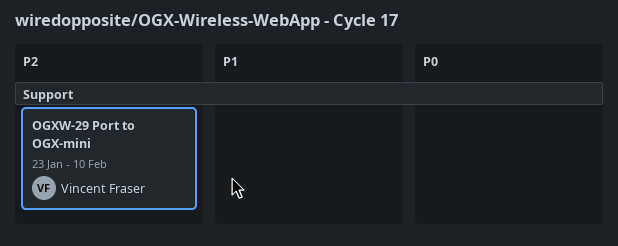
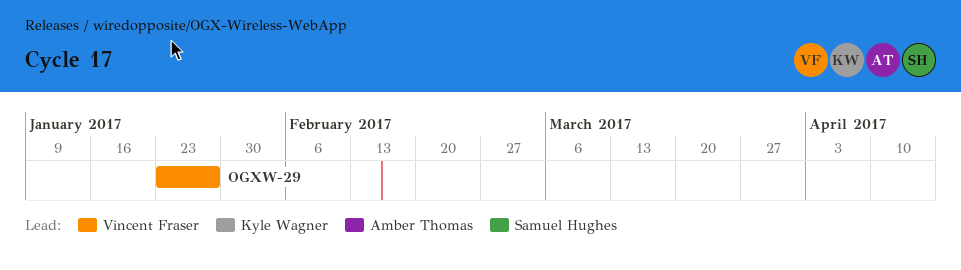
OGXW-29, due: Feb 10 -> Jan 27

